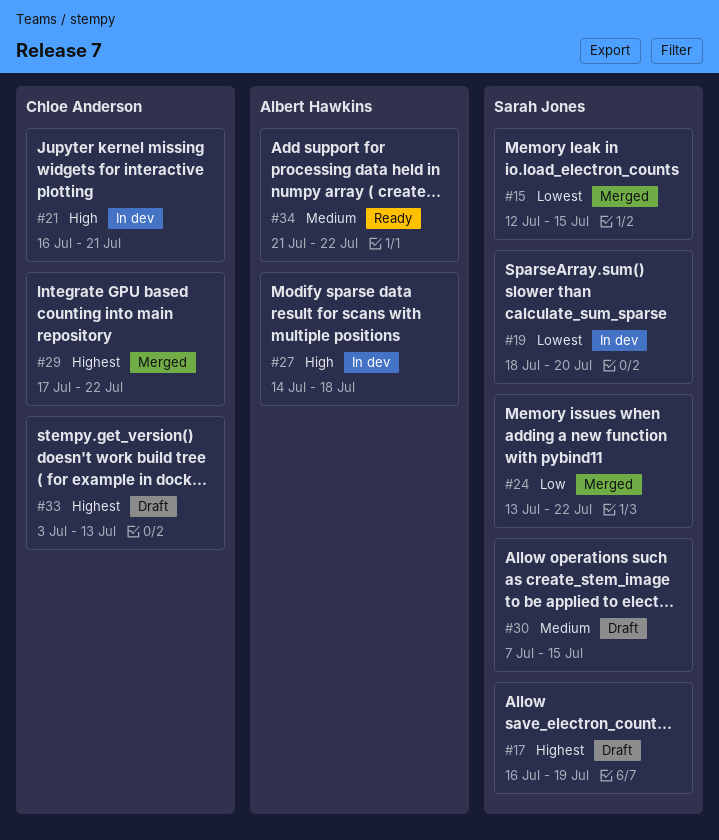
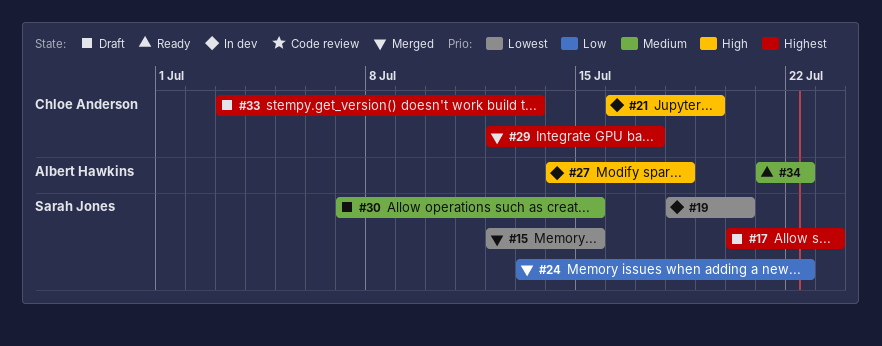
#17, start: Jul 16 -> Jul 20
#17, due: Jul 19 -> Jul 23
#21, due: Jul 21 -> Jul 19
#29, start: Jul 17 -> Jul 12
#29, due: Jul 22 -> Jul 17

